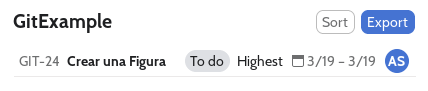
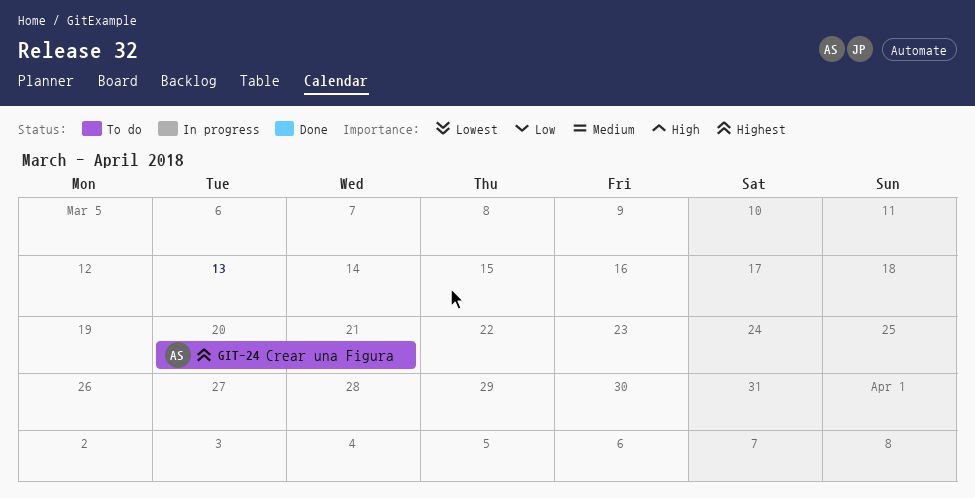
GIT-24, start: Mar 19 -> Mar 20
GIT-24, due: Mar 19 -> Mar 21

